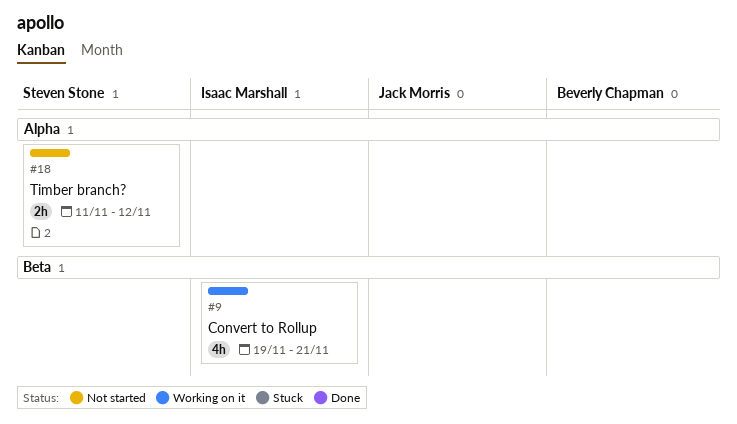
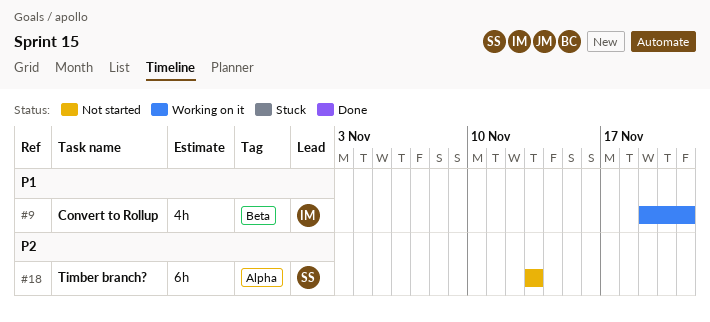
#18, estimate: 2h -> 6h
#18, start: Nov 11 -> Nov 13
#18, due: Nov 12 -> Nov 13

